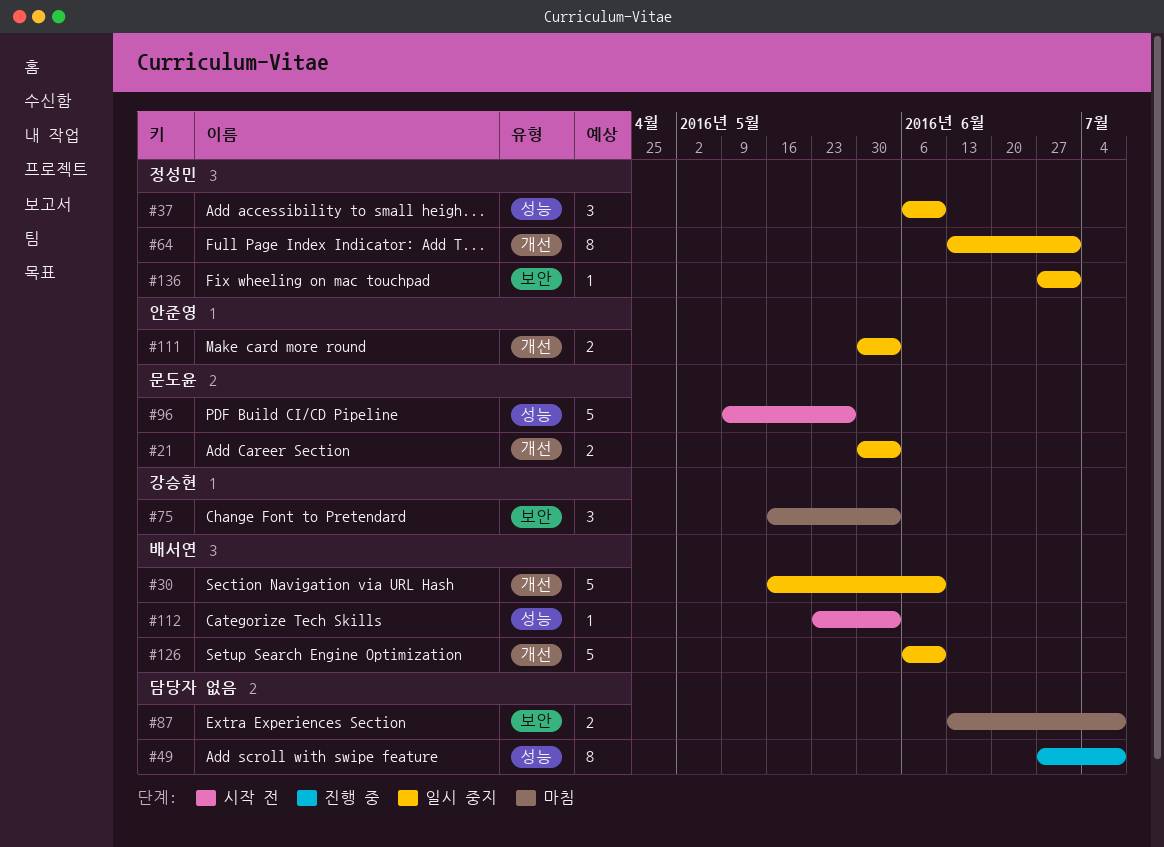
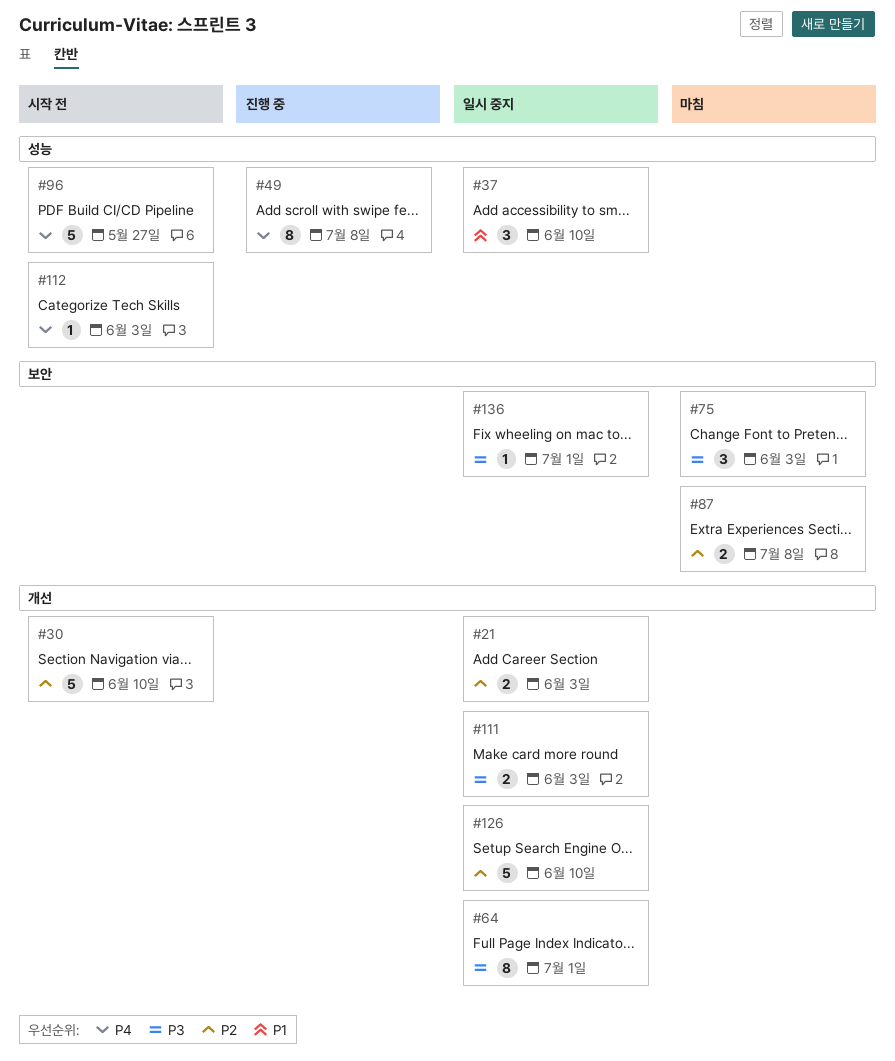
#30, status: 일시 중지 -> 시작 전

